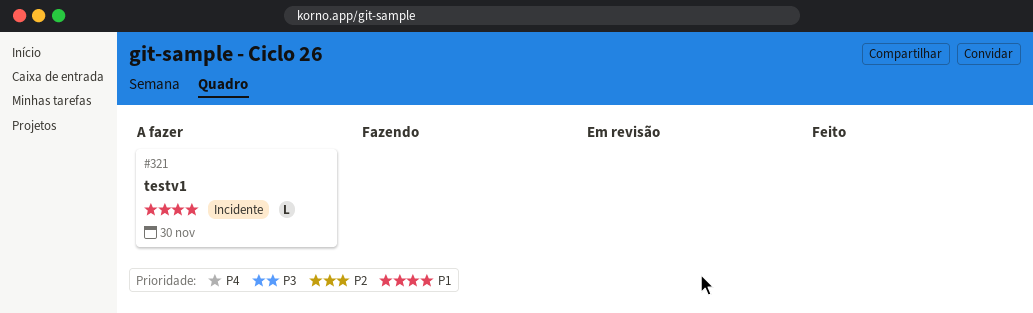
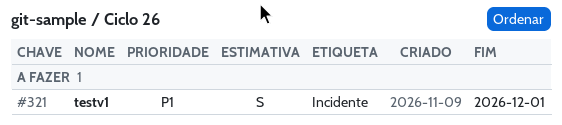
#321, estimate: L -> S
#321, due: Nov 30 -> Dec 1

